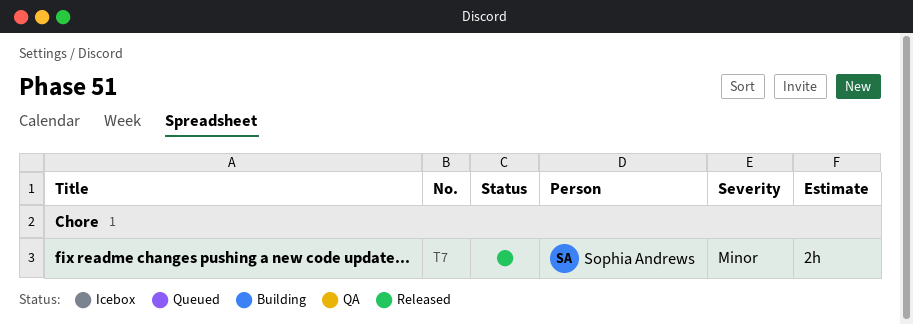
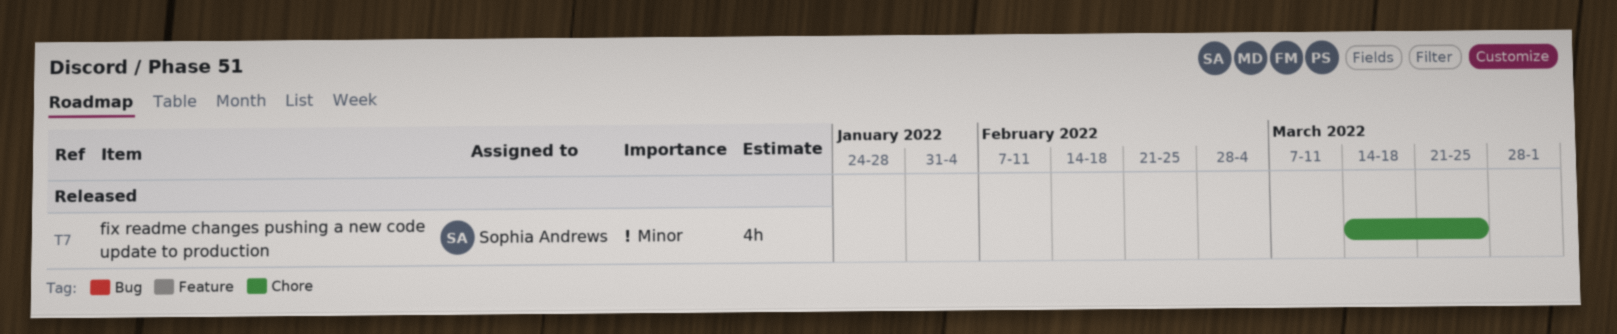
T7, estimate: 2h -> 4h

